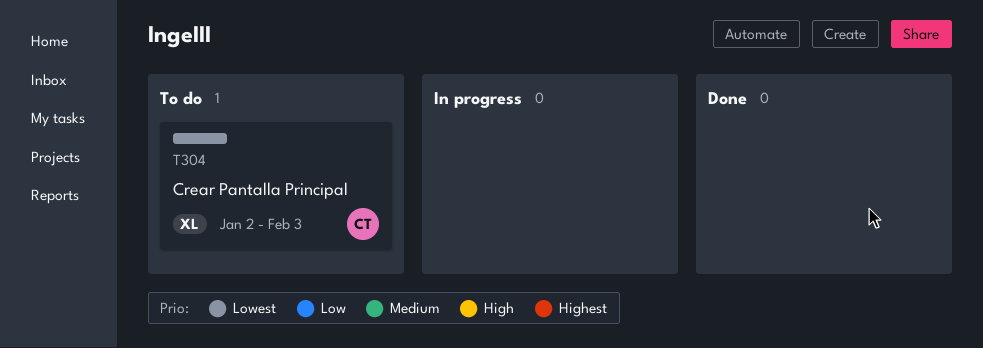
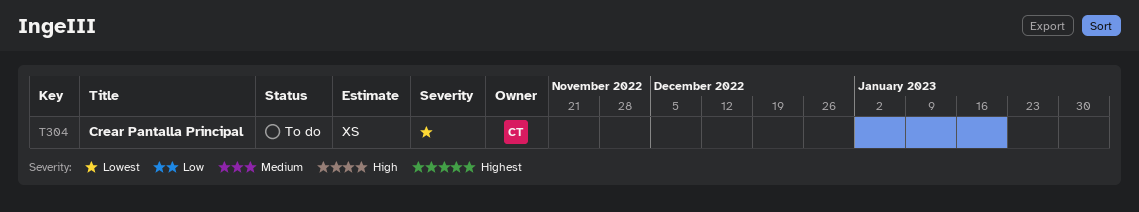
T304, estimate: XL -> XS
T304, due: Feb 3 -> Jan 20

